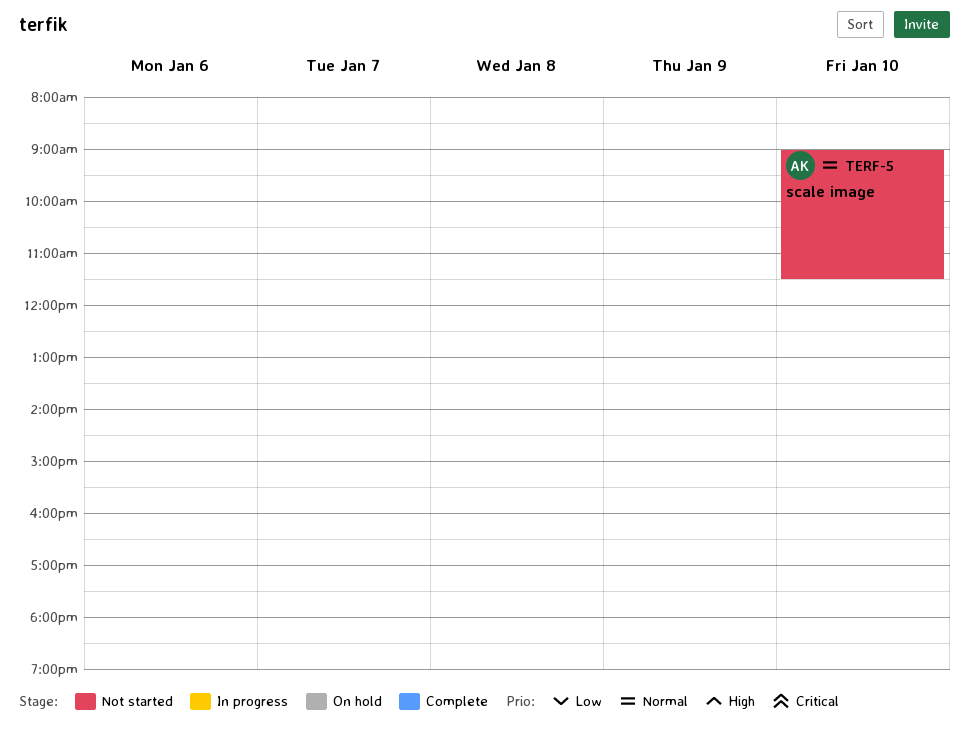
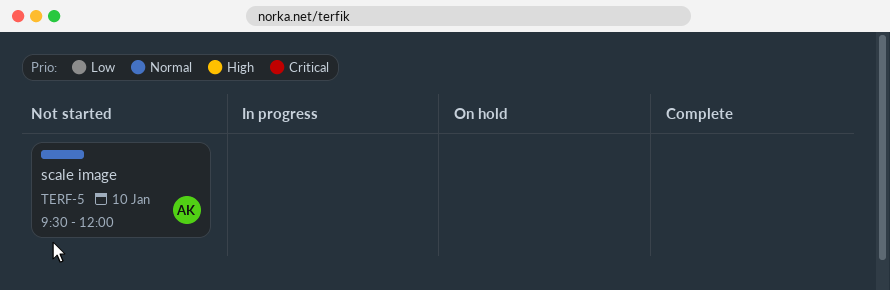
TERF-5, begins: 09:00 -> 09:30
TERF-5, ends: 11:30 -> 12:00

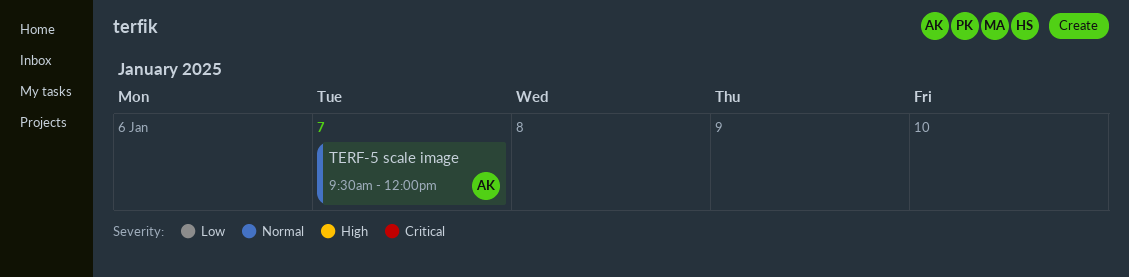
TERF-5, day: Jan 10 -> Jan 7

